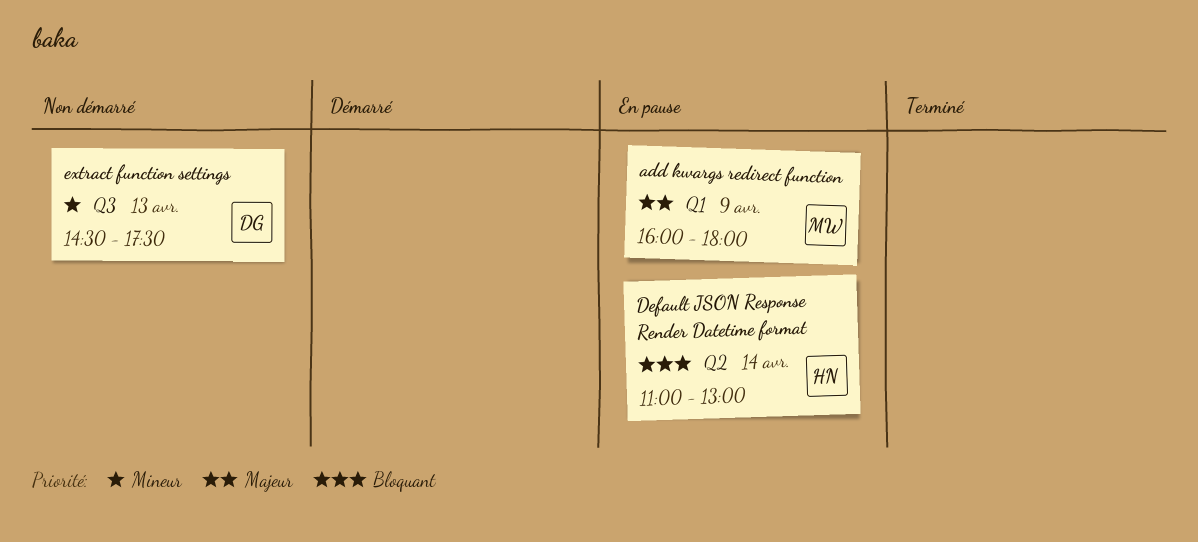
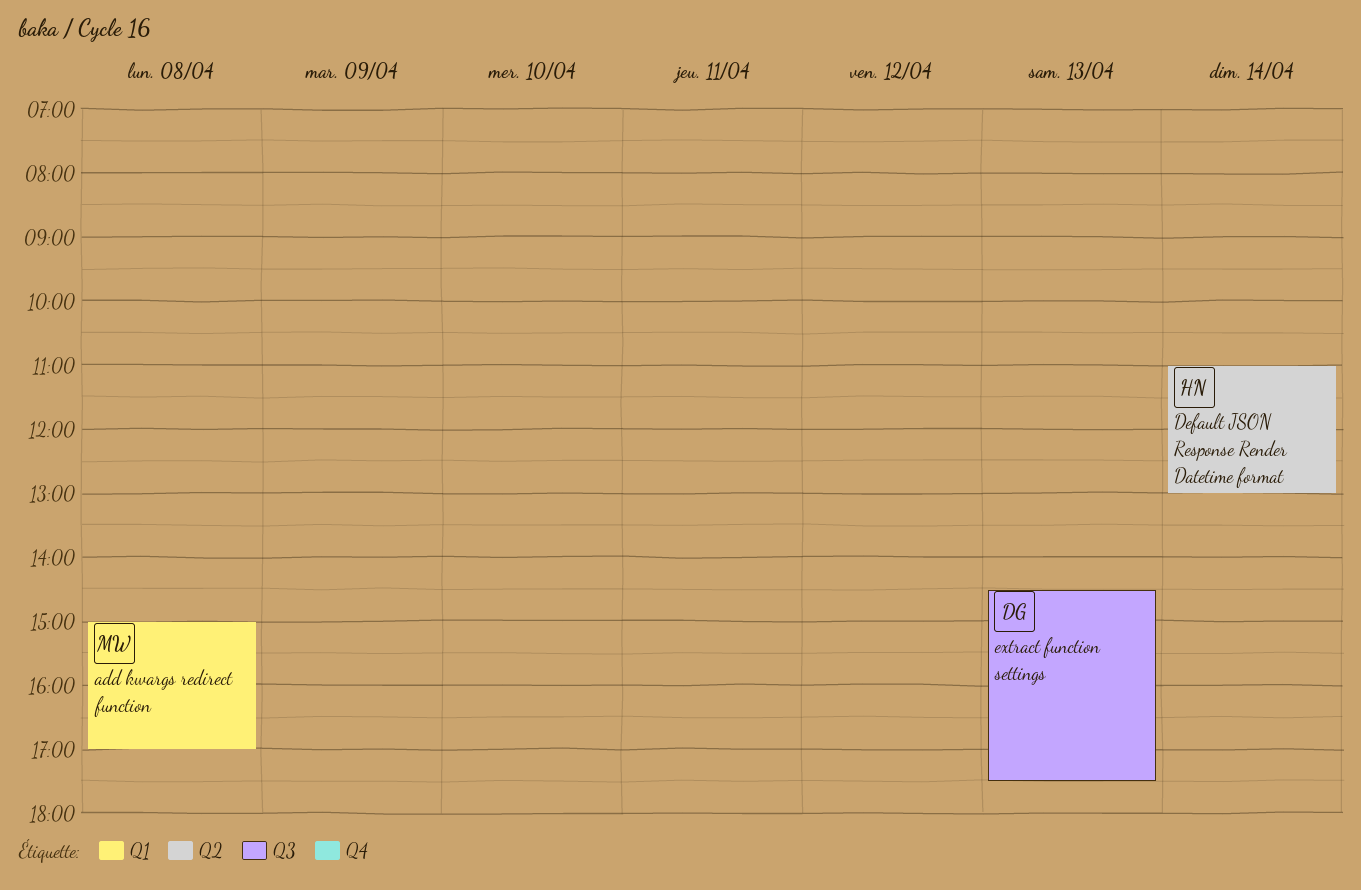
add kwargs redirect function, day: Apr 9 -> Apr 8
add kwargs redirect function, begins: 16:00 -> 15:00
add kwargs redirect function, ends: 18:00 -> 17:00

